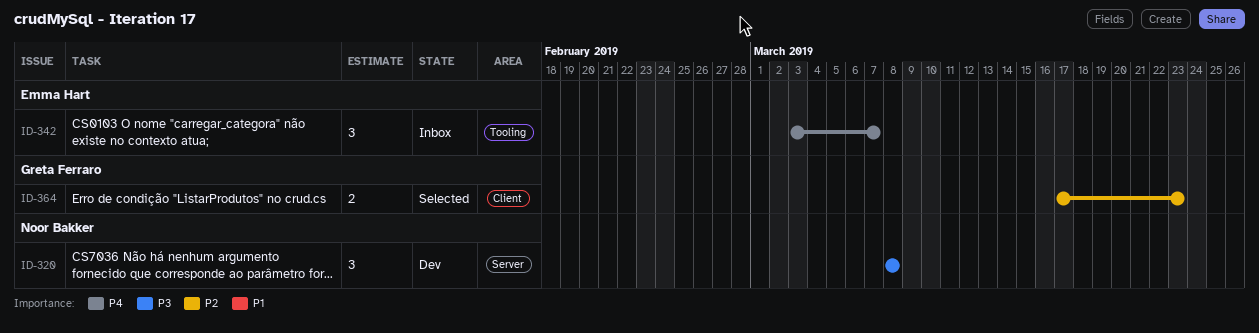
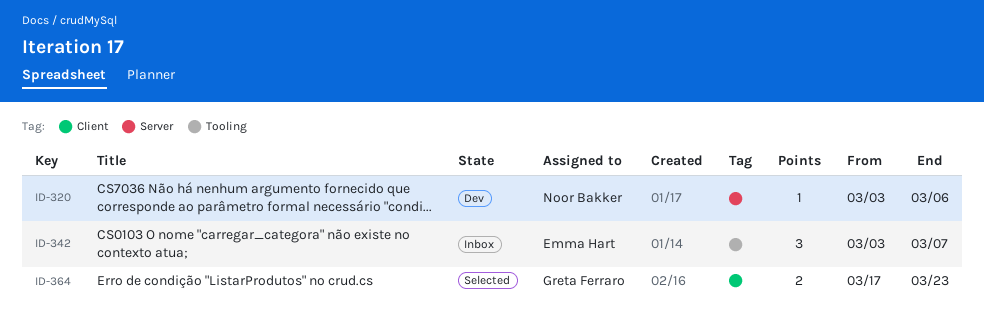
ID-320, estimate: 3 -> 1
ID-320, start: Mar 8 -> Mar 3
ID-320, due: Mar 8 -> Mar 6

